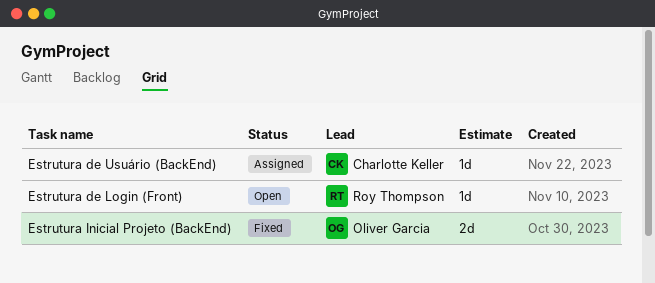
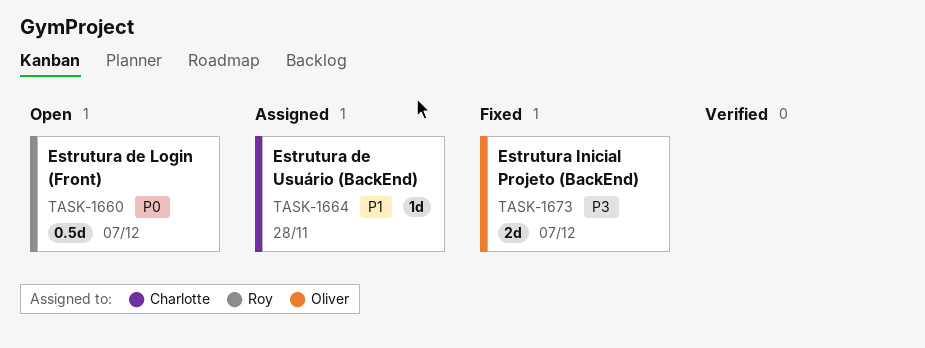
Estrutura de Login (Front), estimate: 1d -> 0.5d

